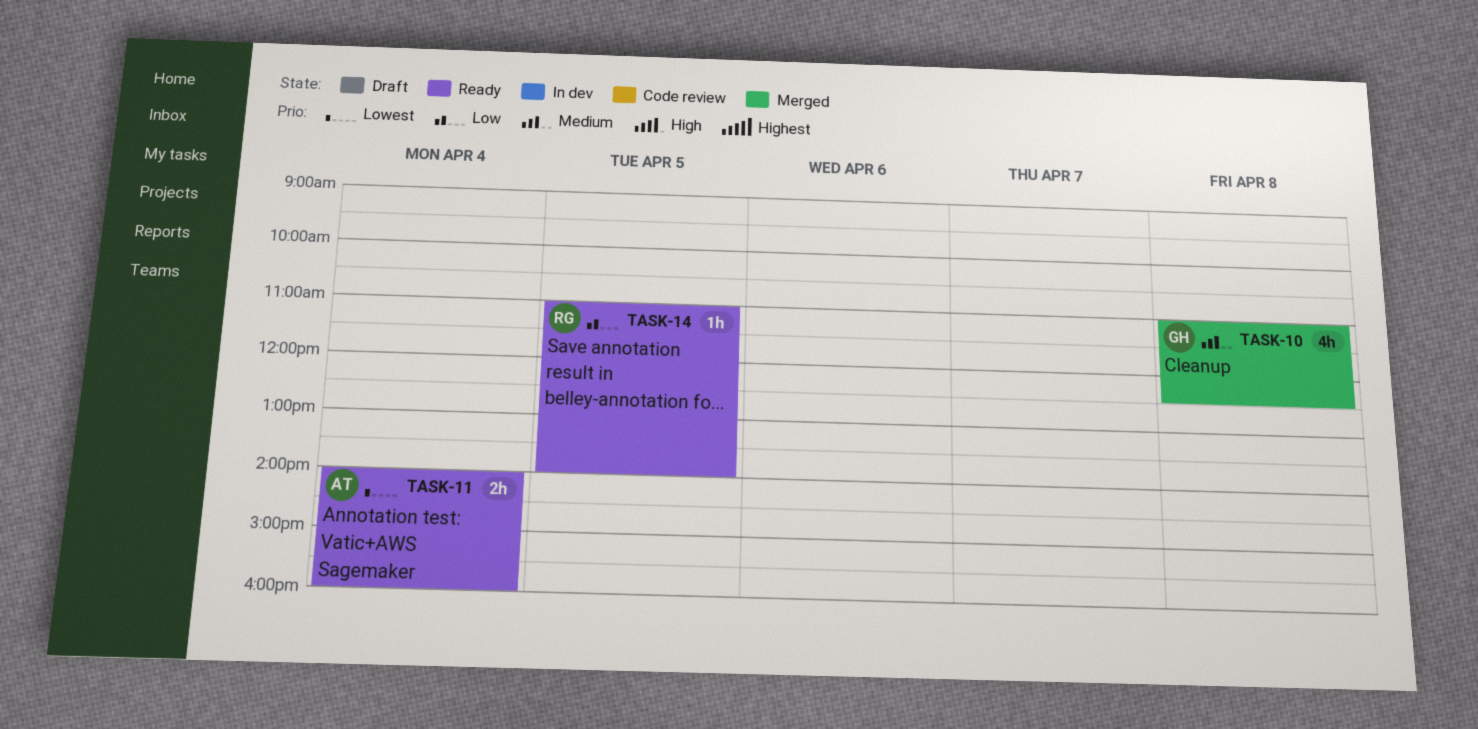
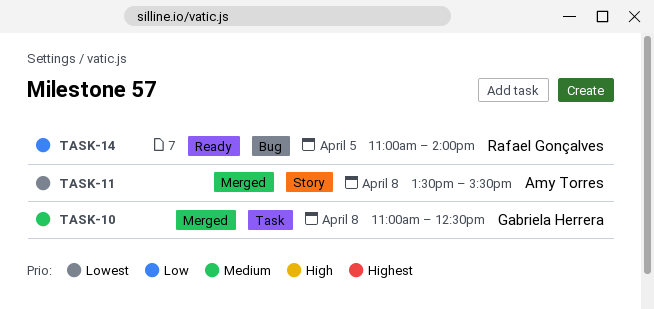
TASK-11, status: Ready -> Merged
TASK-11, day: Apr 4 -> Apr 8
TASK-11, begins: 14:00 -> 13:30
TASK-11, ends: 16:00 -> 15:30

